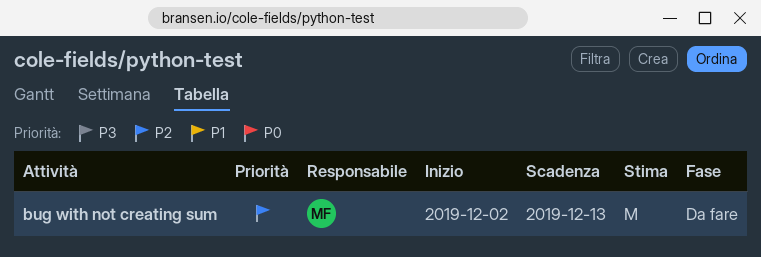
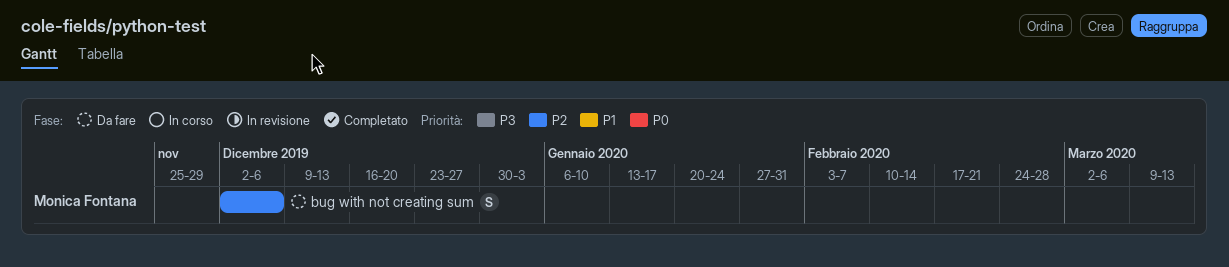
bug with not creating sum, estimate: M -> S
bug with not creating sum, due: Dec 13 -> Dec 6

